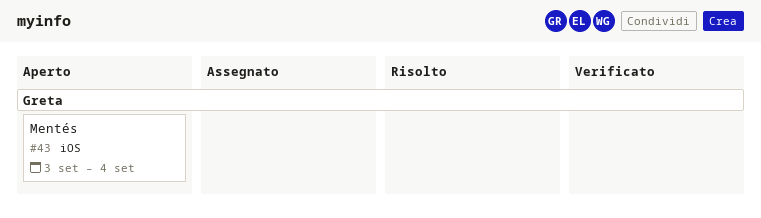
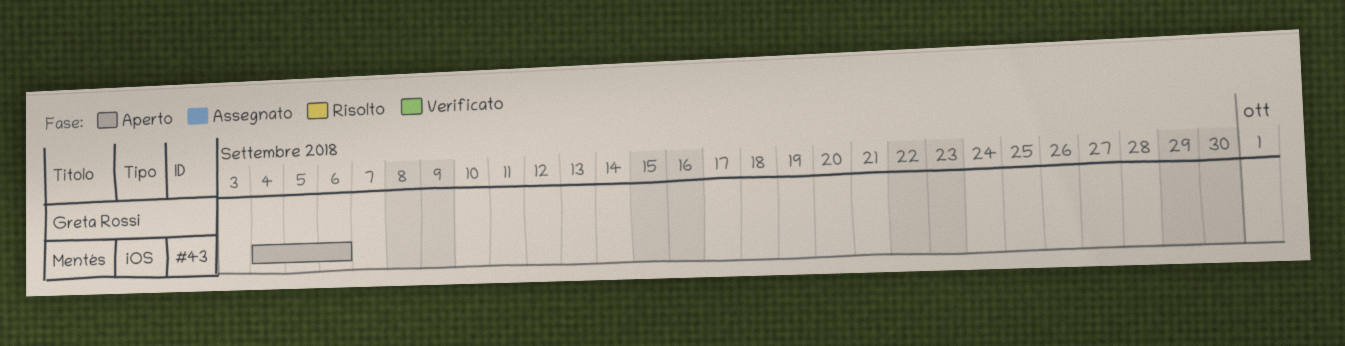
#43, start: Sep 3 -> Sep 4
#43, due: Sep 4 -> Sep 6

